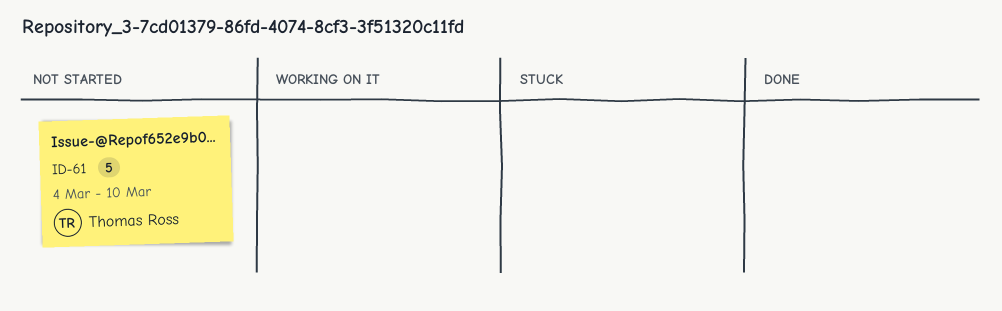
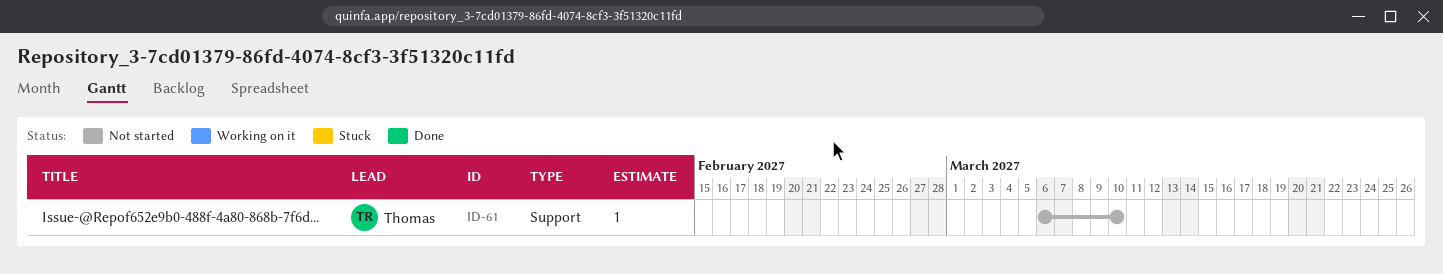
ID-61, estimate: 5 -> 1
ID-61, start: Mar 4 -> Mar 6

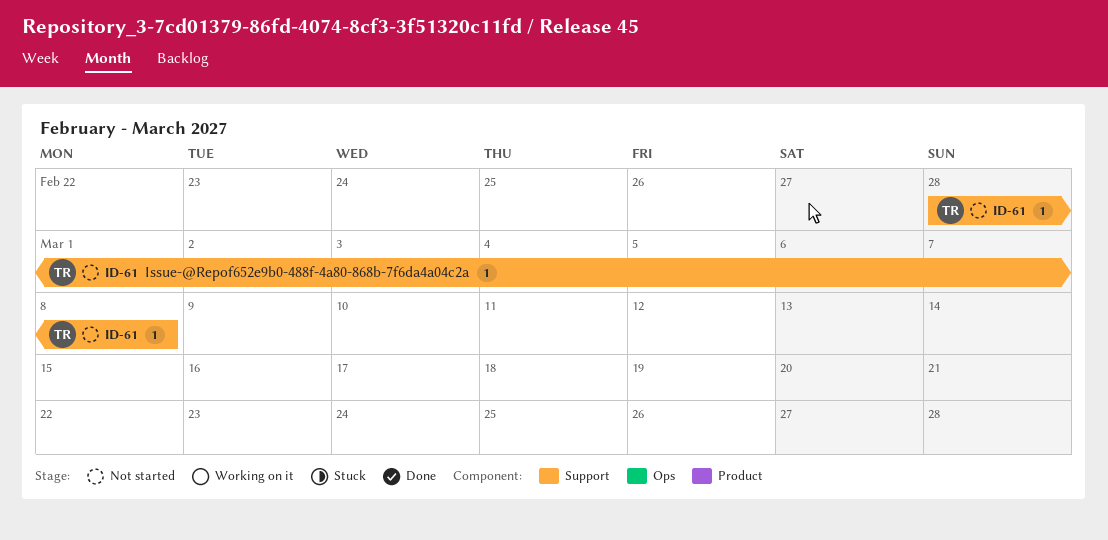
ID-61, start: Mar 6 -> Feb 28
ID-61, due: Mar 10 -> Mar 8

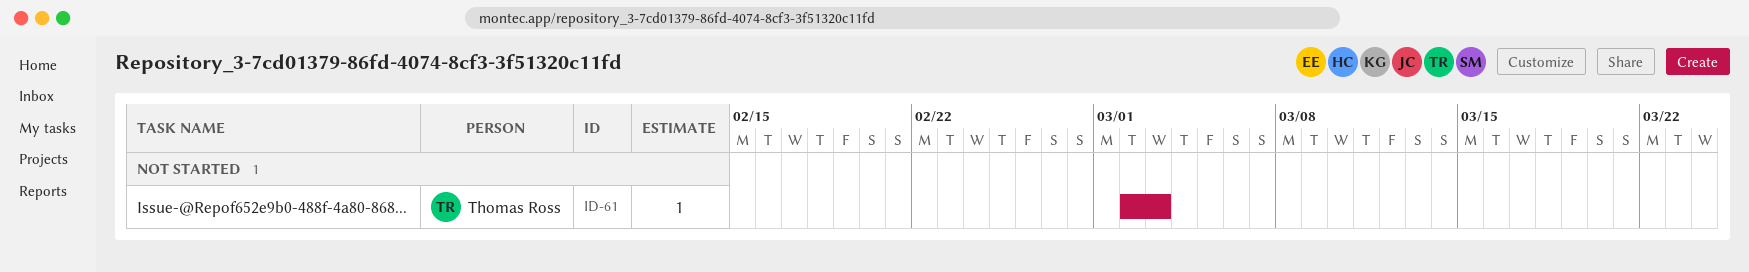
ID-61, start: Feb 28 -> Mar 2
ID-61, due: Mar 8 -> Mar 3

